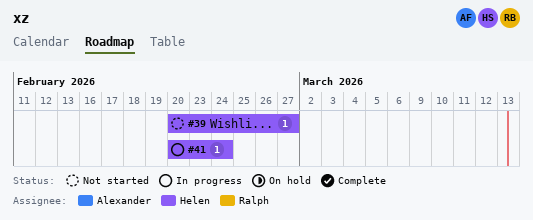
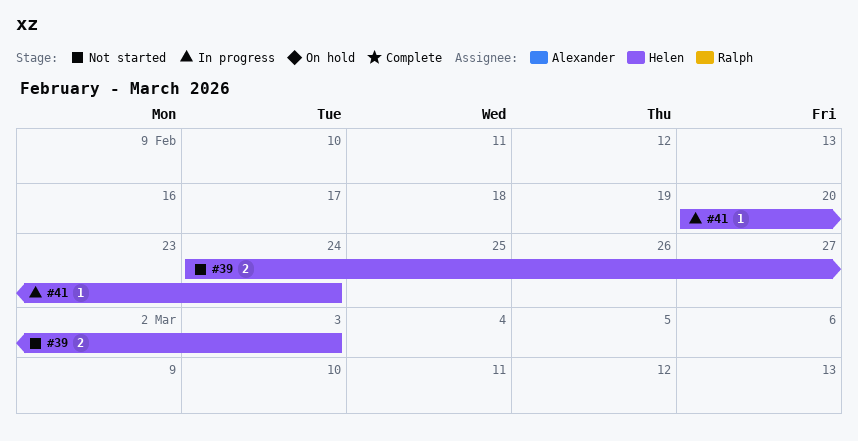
#39, estimate: 1 -> 2
#39, start: Feb 20 -> Feb 24
#39, due: Feb 27 -> Mar 3

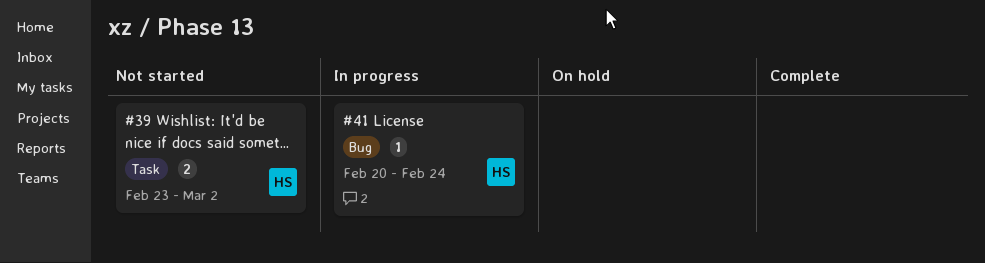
#39, start: Feb 24 -> Feb 23
#39, due: Mar 3 -> Mar 2

